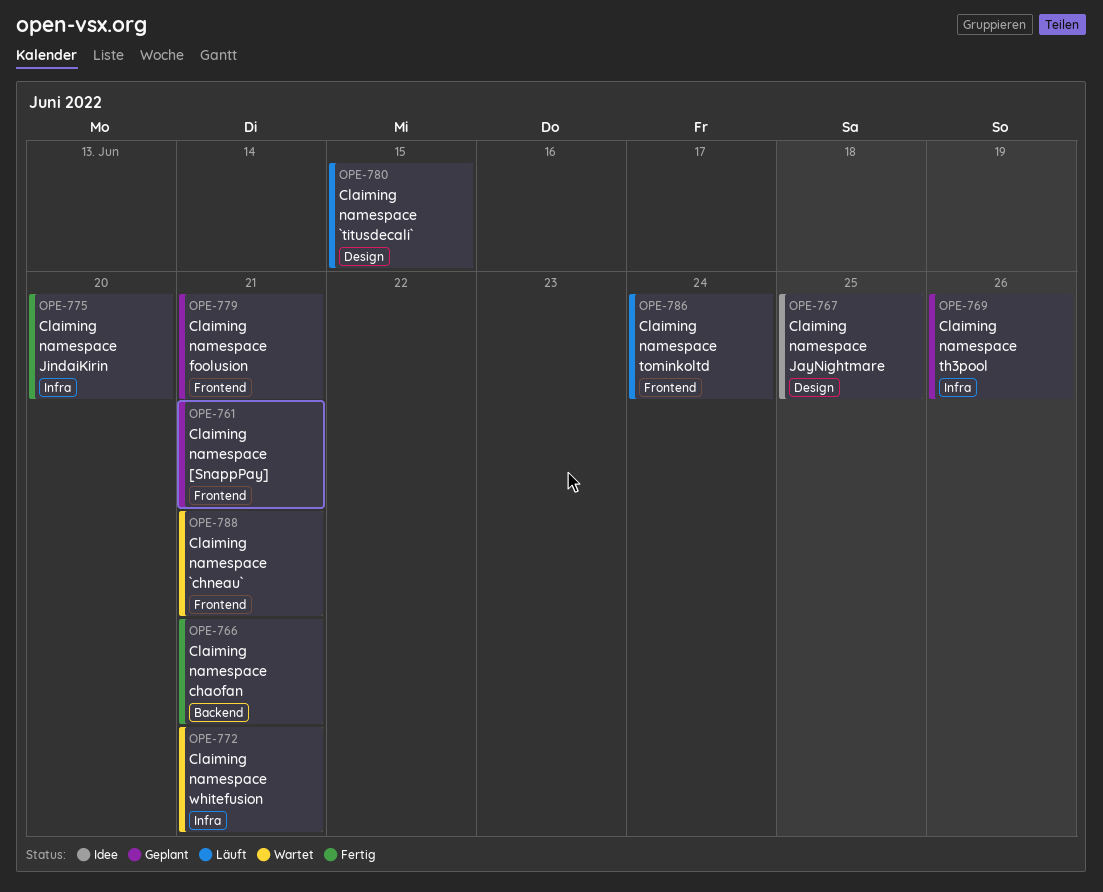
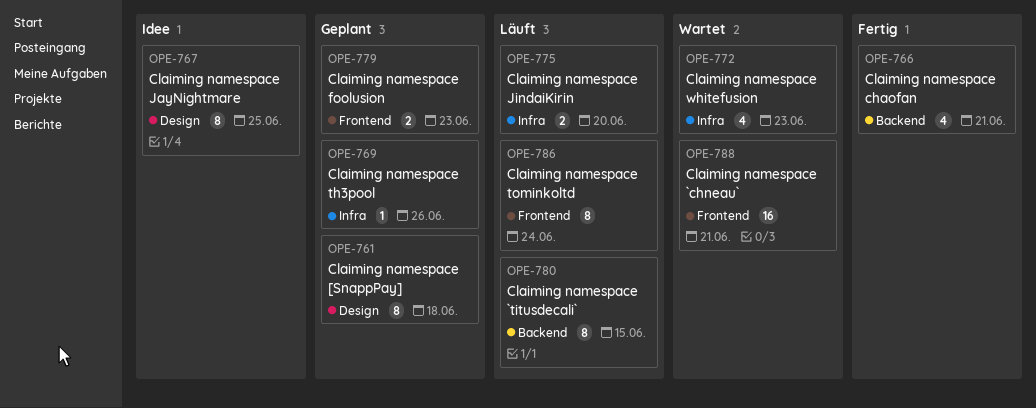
OPE-761, label: Frontend -> Design
OPE-761, due: Jun 21 -> Jun 18
OPE-772, due: Jun 21 -> Jun 23
OPE-775, status: Fertig -> Läuft
OPE-779, due: Jun 21 -> Jun 23
OPE-780, label: Design -> Backend

